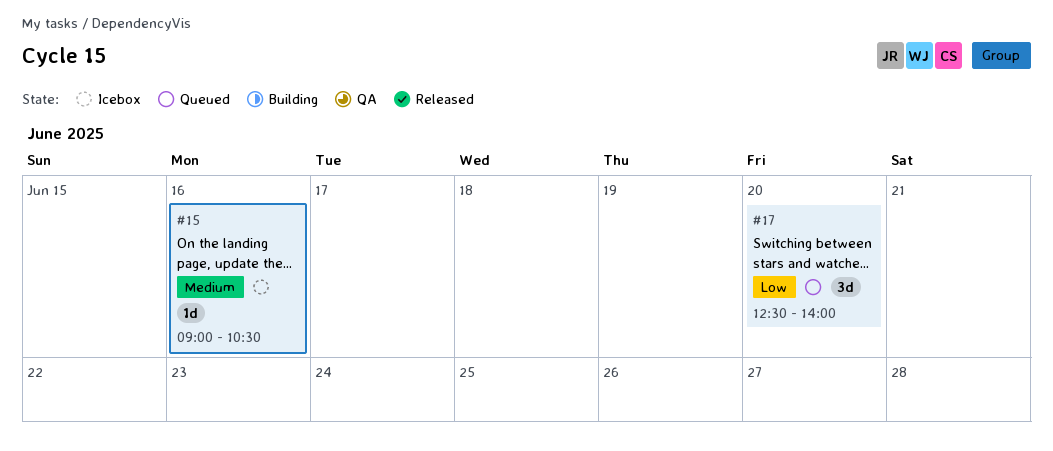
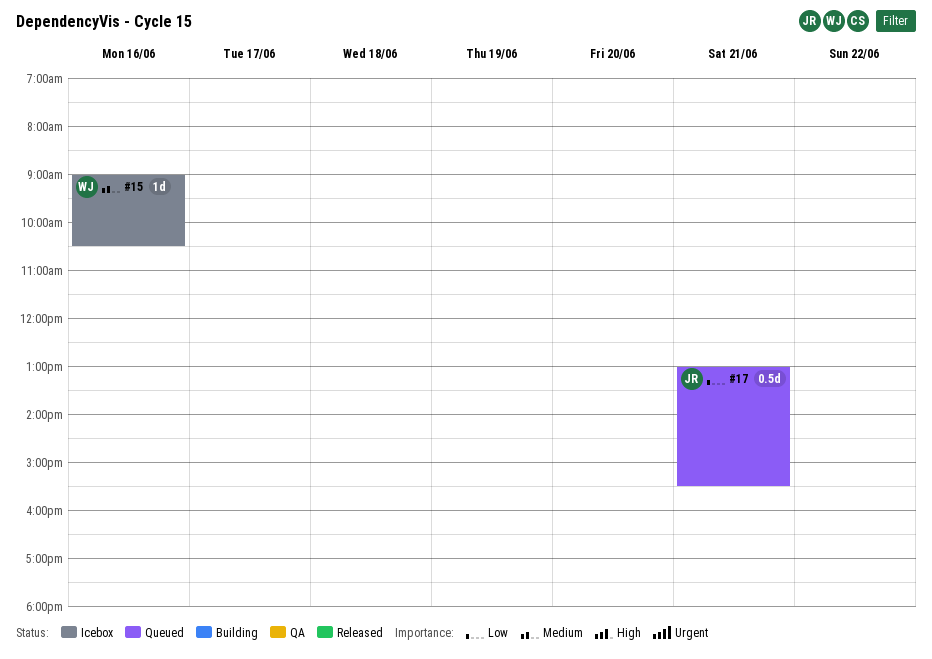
#17, estimate: 3d -> 0.5d
#17, day: Jun 20 -> Jun 21
#17, begins: 12:30 -> 13:00
#17, ends: 14:00 -> 15:30

